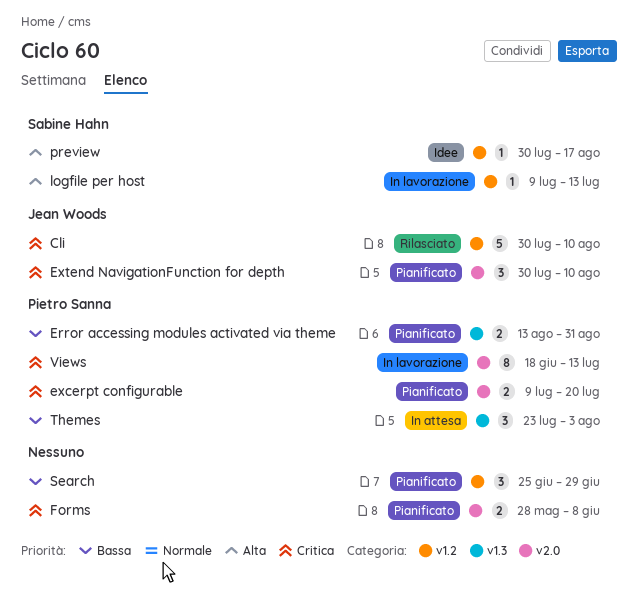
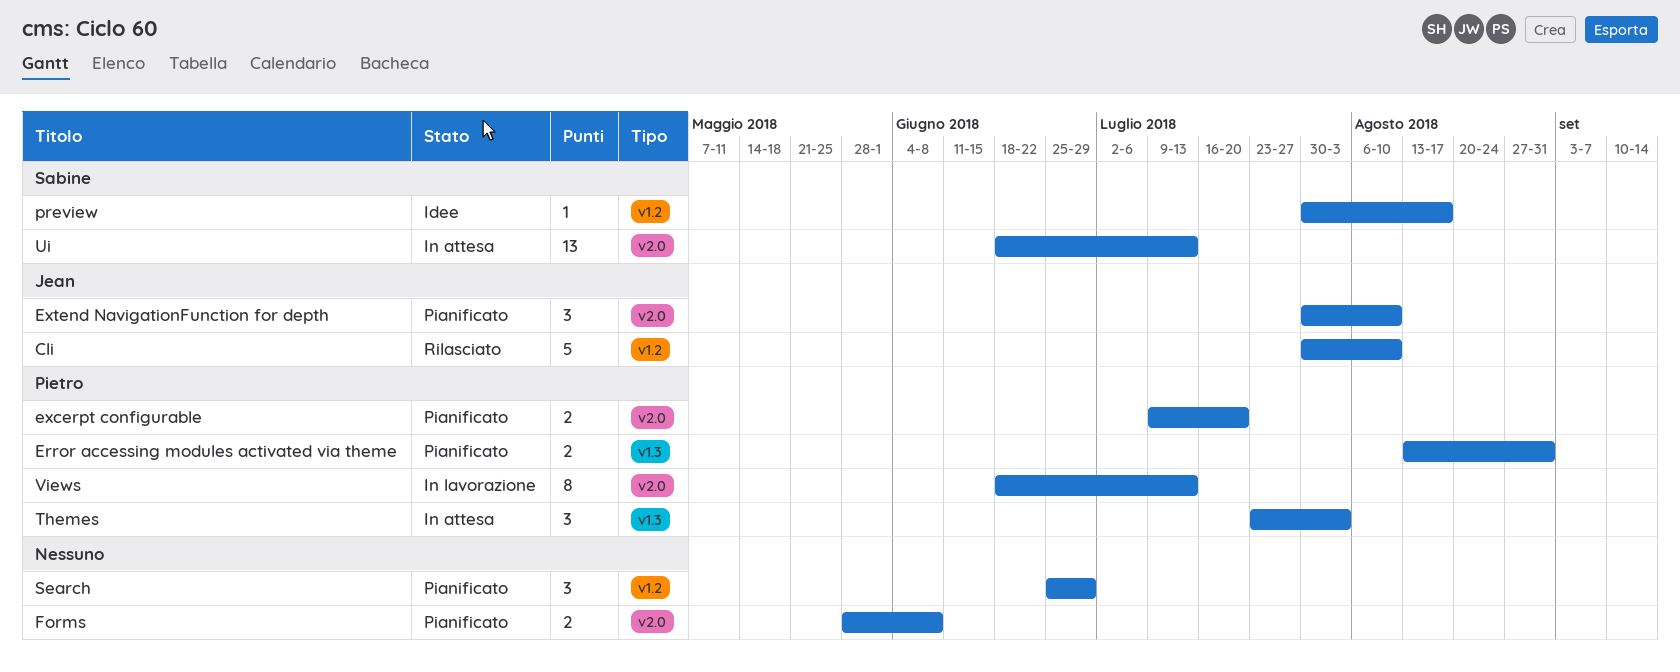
logfile per host: present -> none
Ui: none -> present

